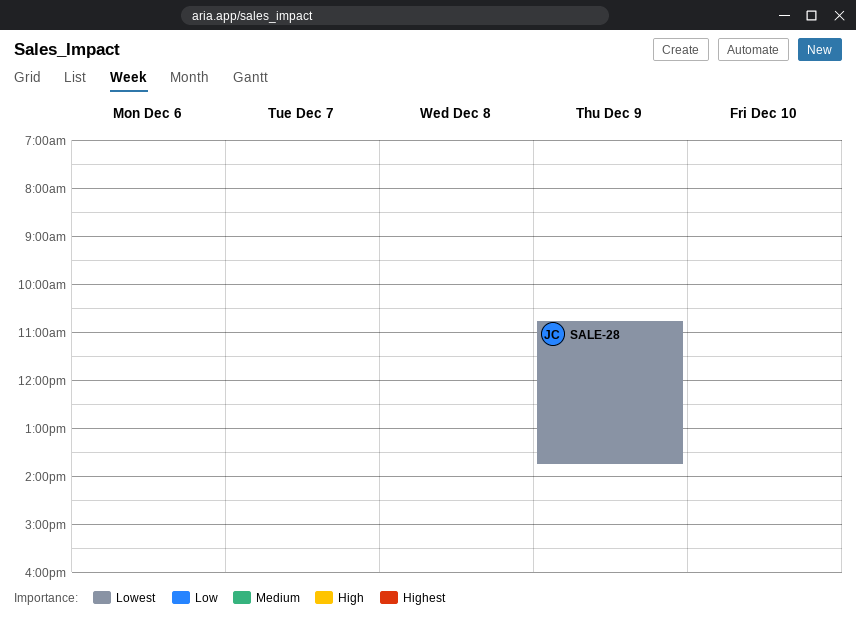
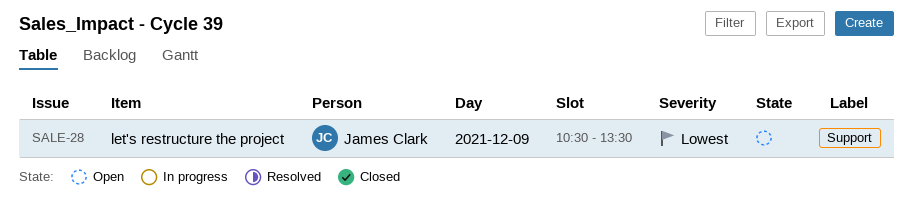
SALE-28, begins: 10:45 -> 10:30
SALE-28, ends: 13:45 -> 13:30

